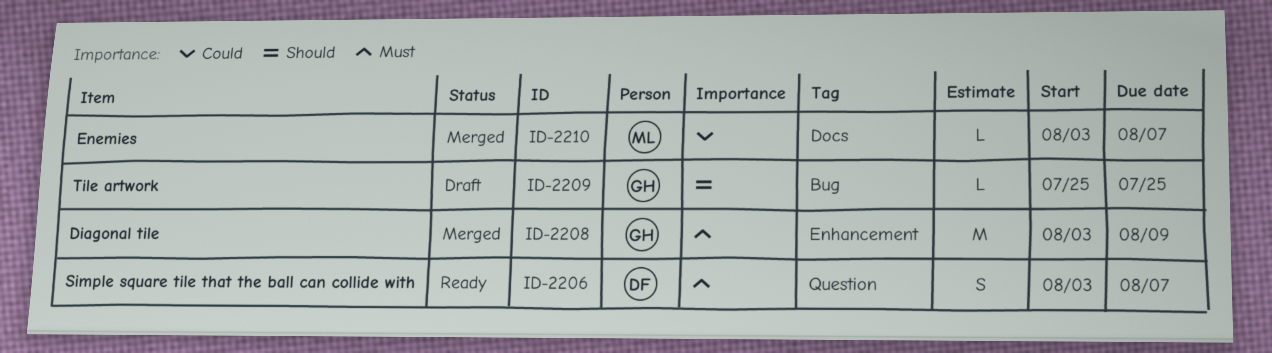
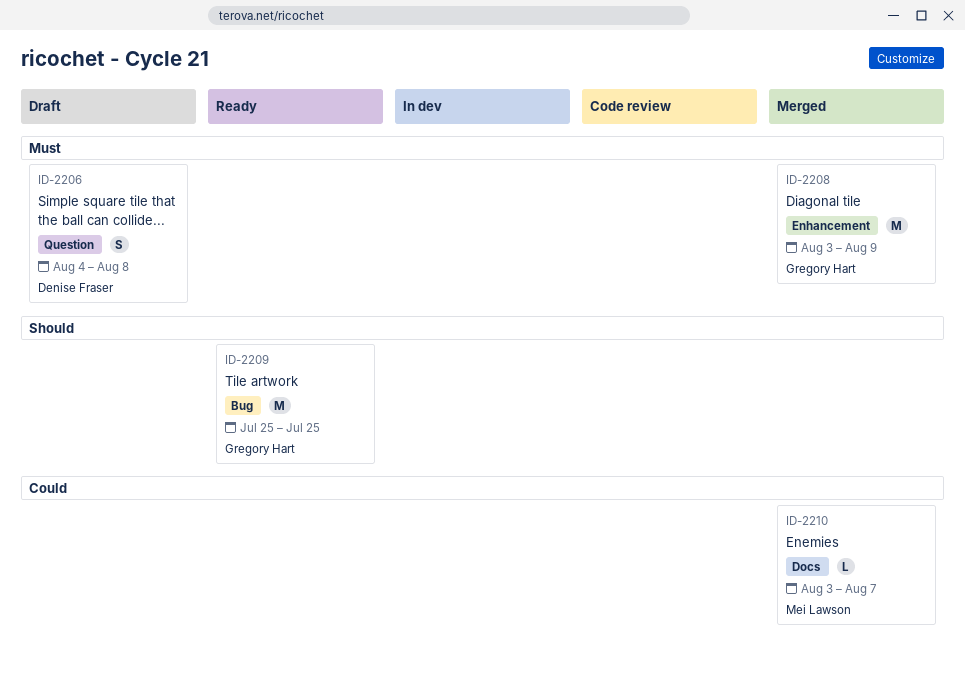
ID-2206, status: Ready -> Draft
ID-2206, start: Aug 3 -> Aug 4
ID-2206, due: Aug 7 -> Aug 8
ID-2209, status: Draft -> Ready
ID-2209, estimate: L -> M

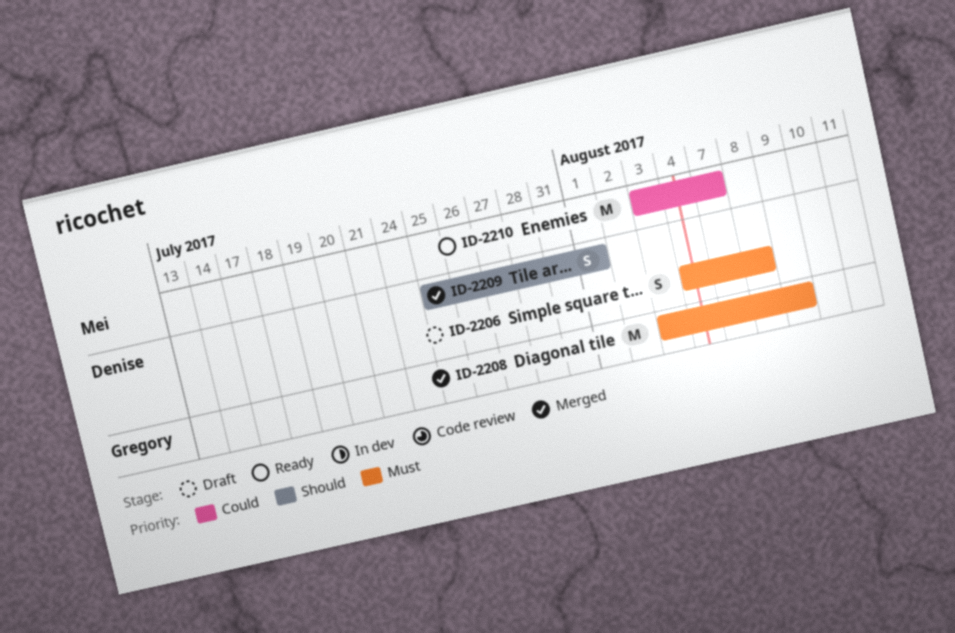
ID-2209, status: Ready -> Merged
ID-2209, owner: Gregory Hart -> Denise Fraser
ID-2209, estimate: M -> S
ID-2209, due: Jul 25 -> Aug 1
ID-2210, status: Merged -> Ready
ID-2210, estimate: L -> M

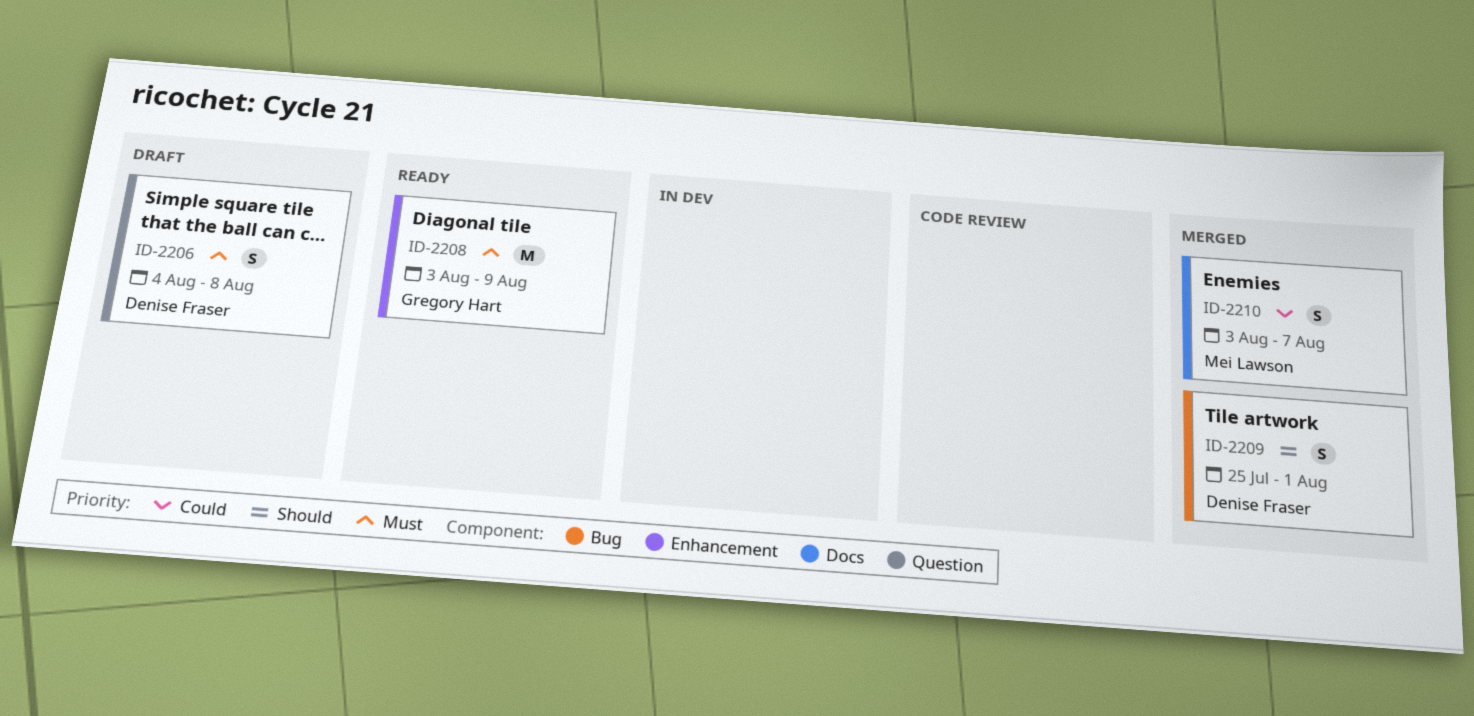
ID-2208, status: Merged -> Ready
ID-2210, status: Ready -> Merged
ID-2210, estimate: M -> S

